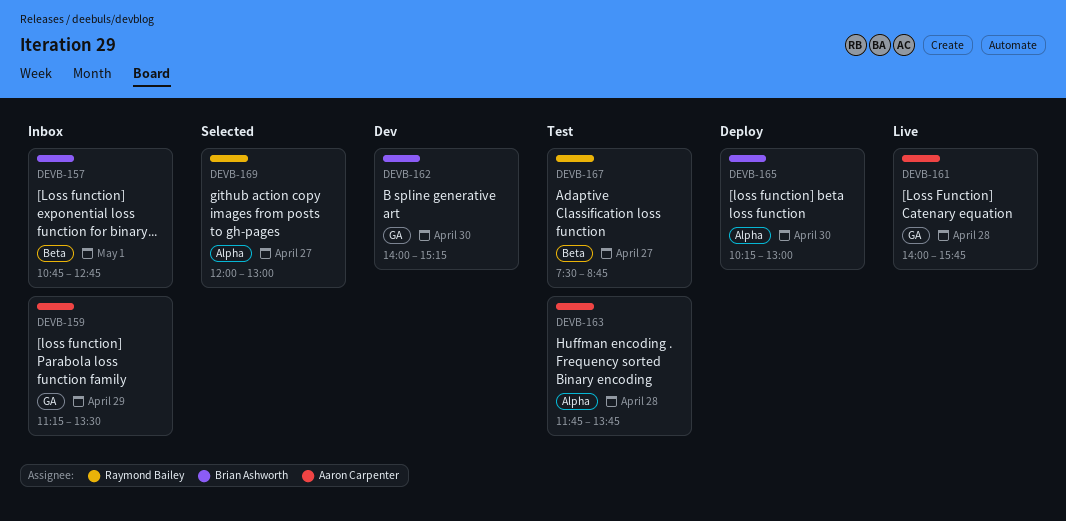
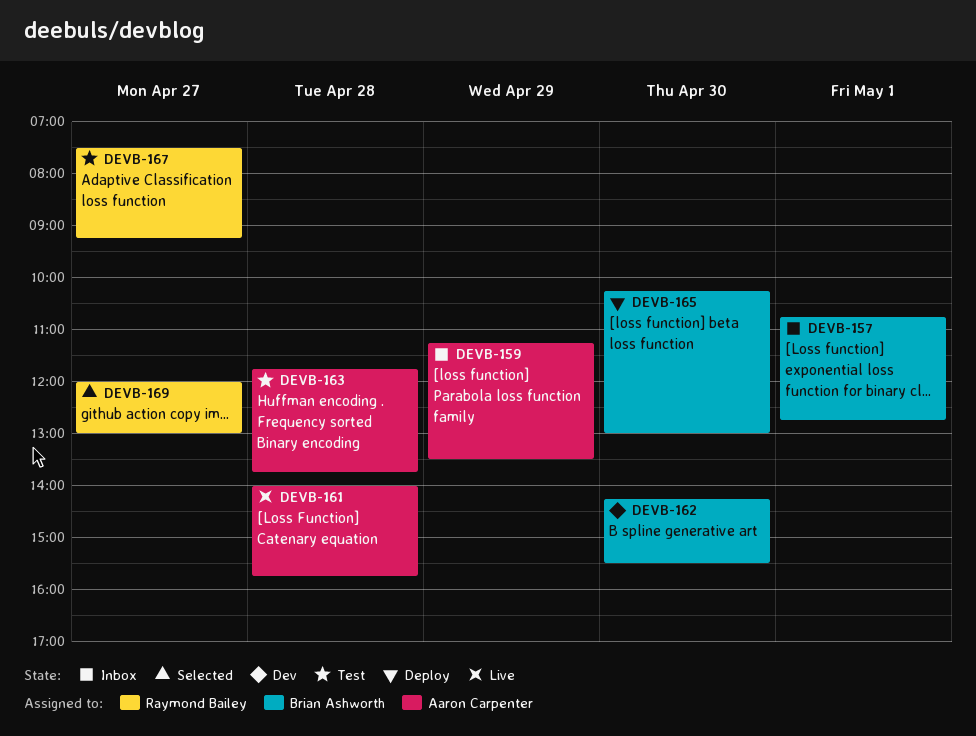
DEVB-162, begins: 14:00 -> 14:15
DEVB-162, ends: 15:15 -> 15:30
DEVB-167, ends: 08:45 -> 09:15

